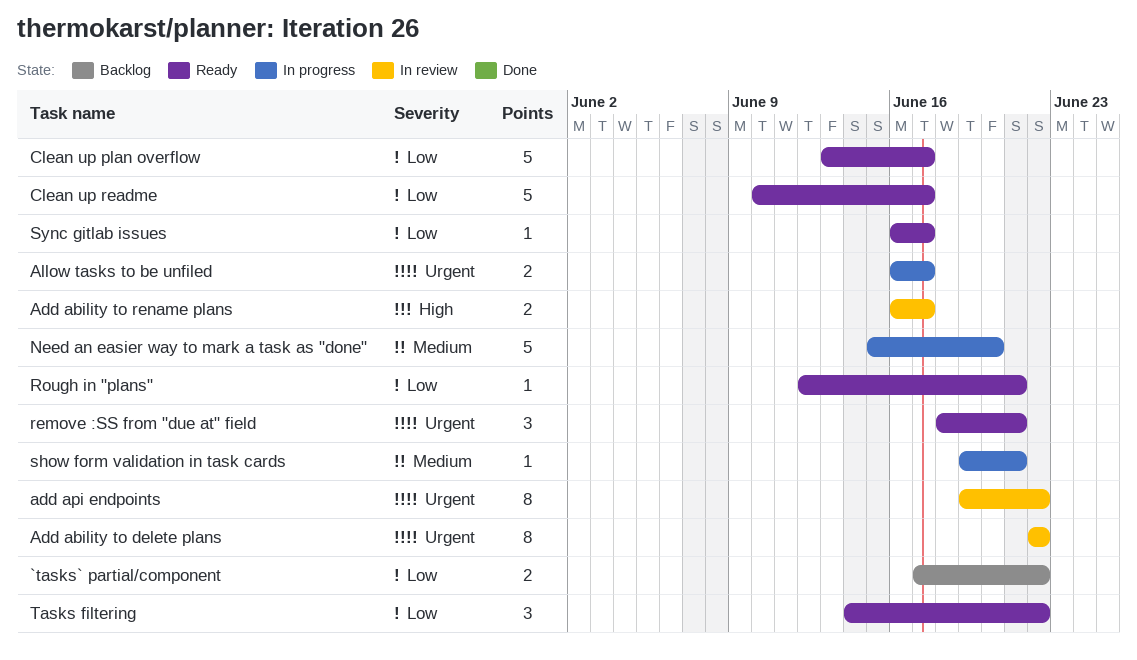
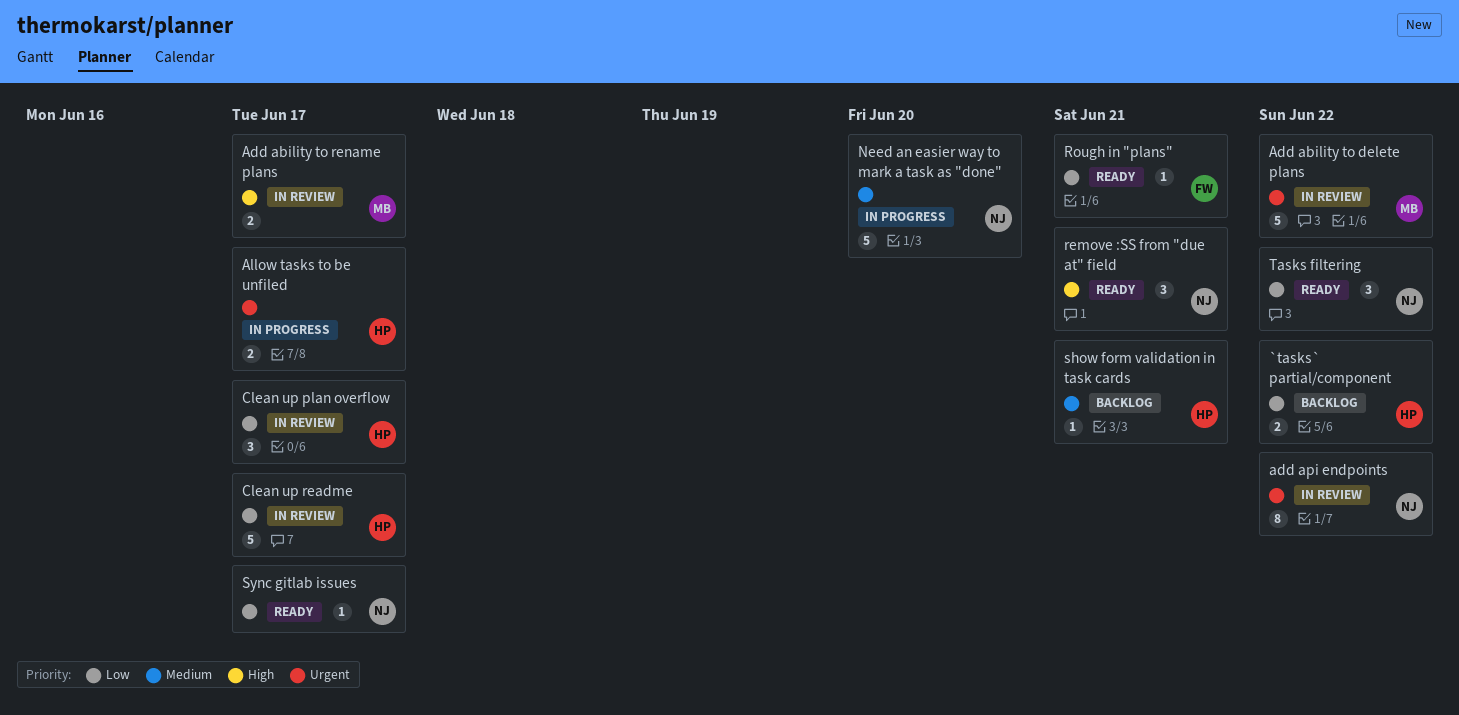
Add ability to delete plans, estimate: 8 -> 5
Clean up plan overflow, status: Ready -> In review
Clean up plan overflow, estimate: 5 -> 3
Clean up readme, status: Ready -> In review
remove :SS from "due at" field, priority: Urgent -> High
show form validation in task cards, status: In progress -> Backlog

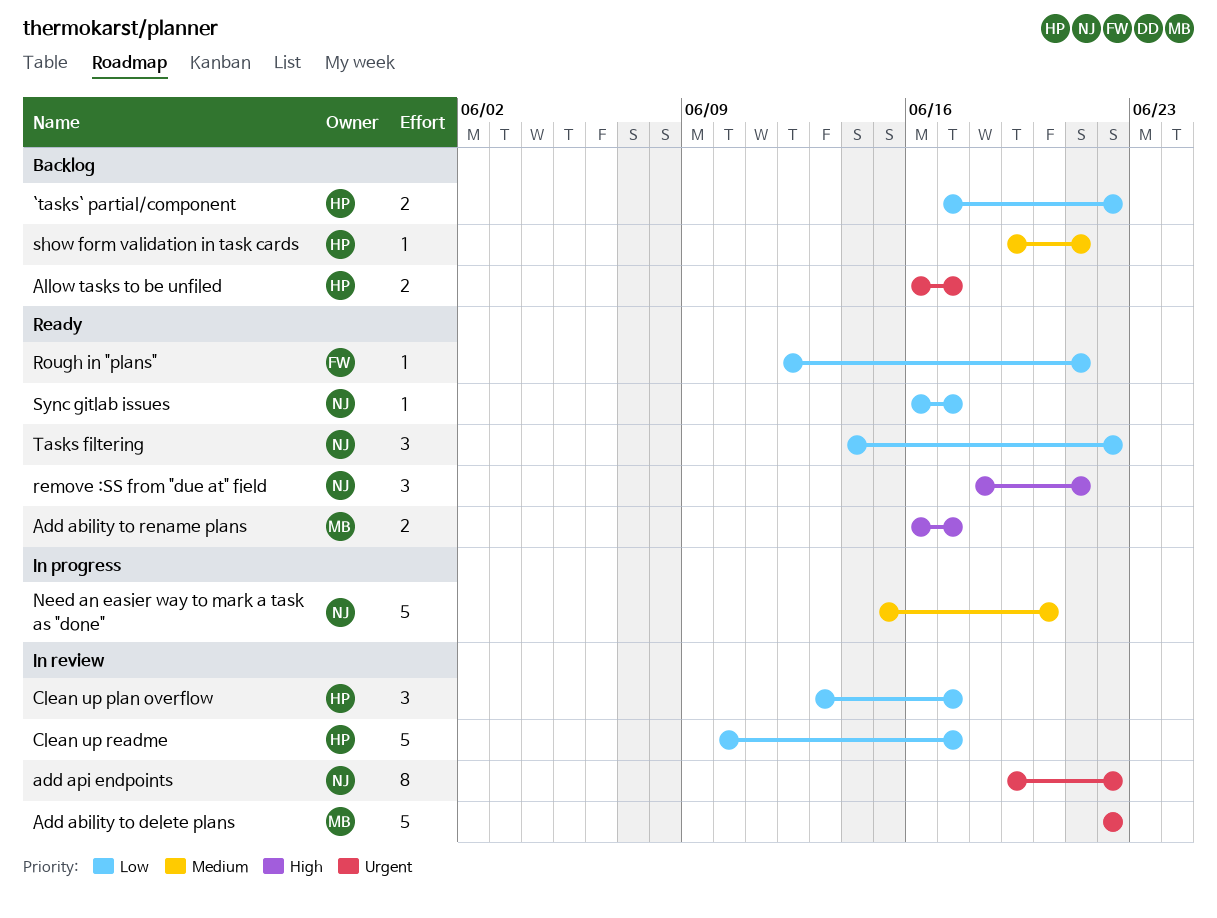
Add ability to rename plans, status: In review -> Ready
Allow tasks to be unfiled, status: In progress -> Backlog

